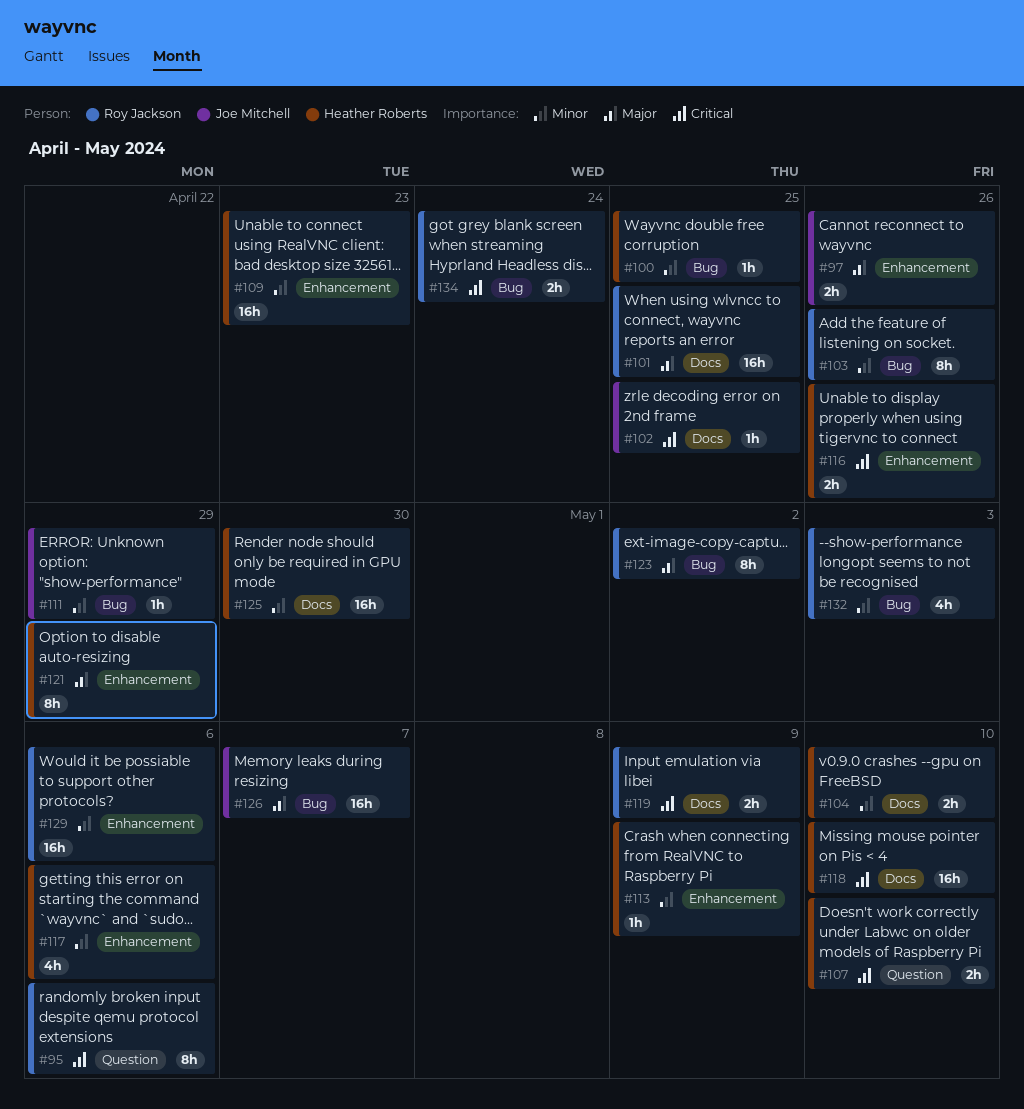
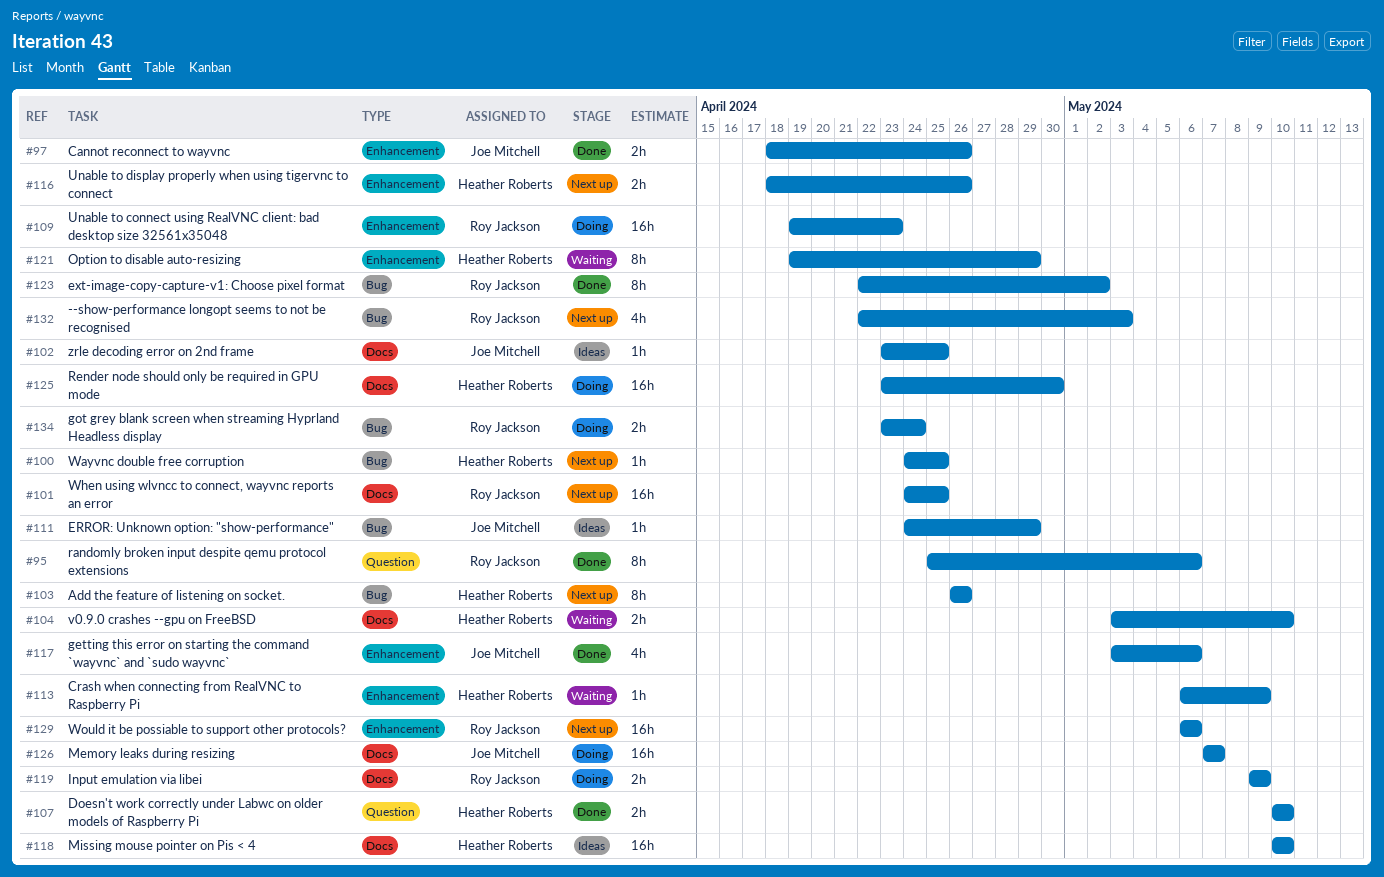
#103, owner: Roy Jackson -> Heather Roberts
#109, owner: Heather Roberts -> Roy Jackson
#117, owner: Heather Roberts -> Joe Mitchell
#126, label: Bug -> Docs

